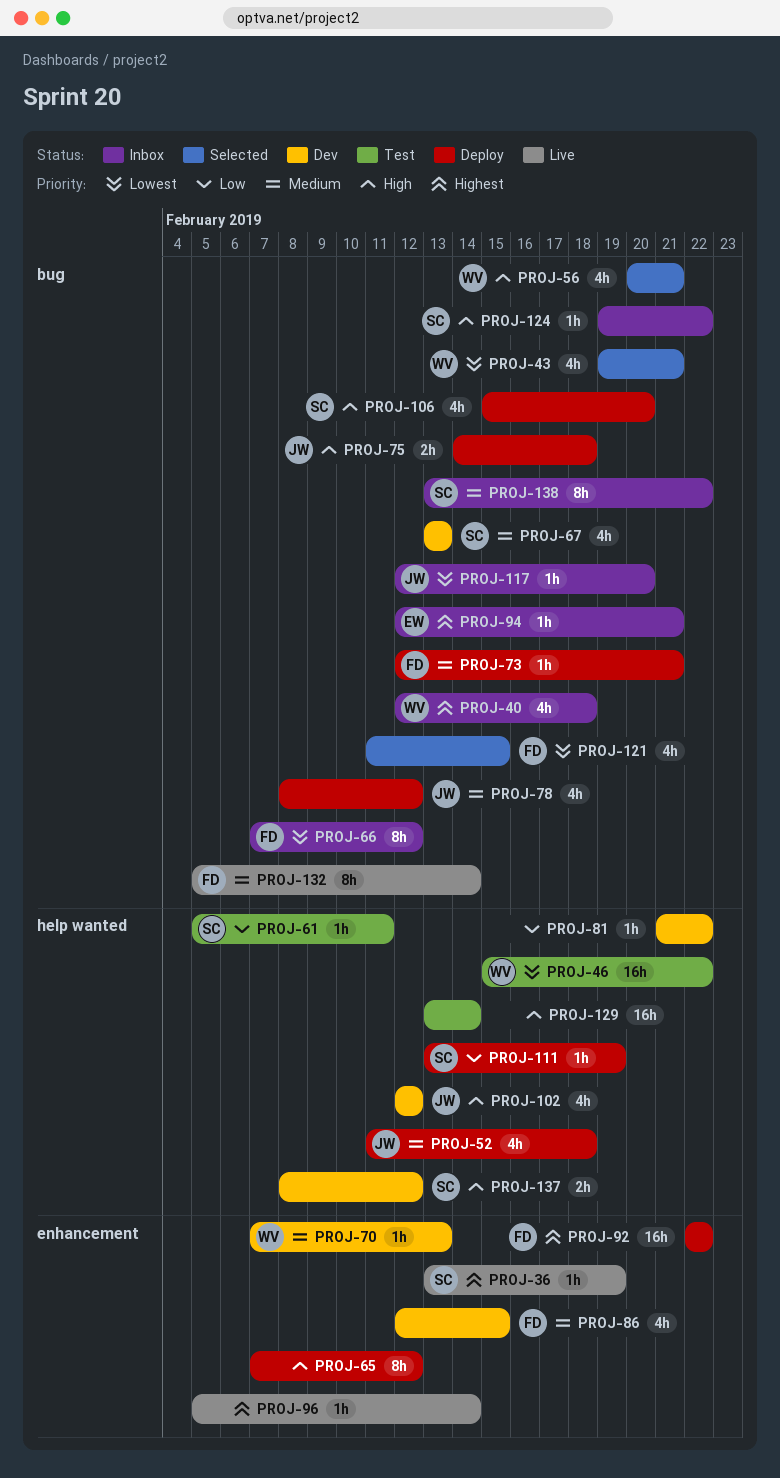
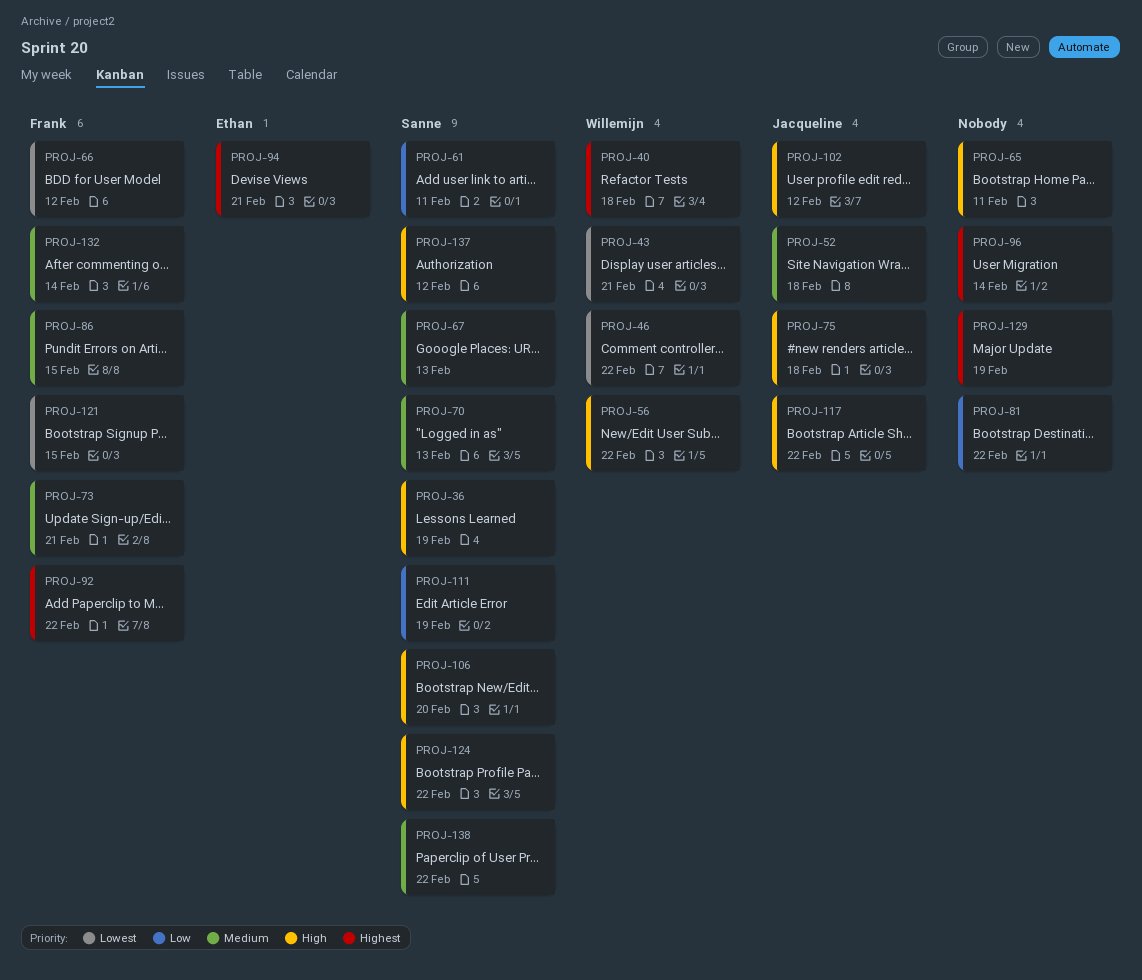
PROJ-36, priority: Highest -> High
PROJ-56, due: Feb 21 -> Feb 22
PROJ-65, due: Feb 12 -> Feb 11
PROJ-70, owner: Willemijn -> Sanne
PROJ-78: present -> none
PROJ-117, priority: Lowest -> High
PROJ-117, due: Feb 20 -> Feb 22
PROJ-129, priority: High -> Highest
PROJ-129, due: Feb 14 -> Feb 19

